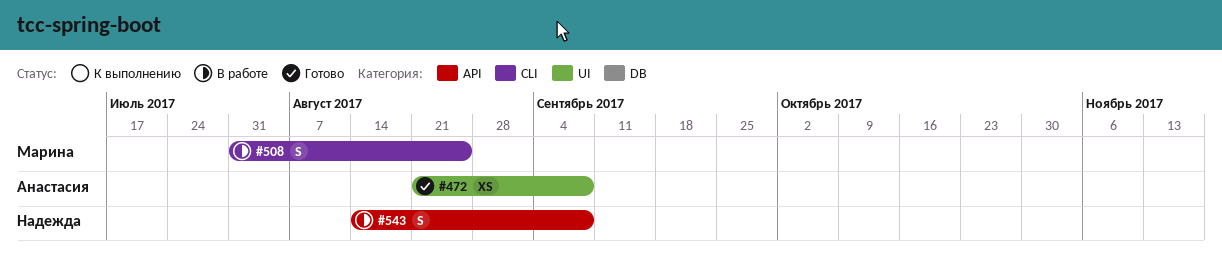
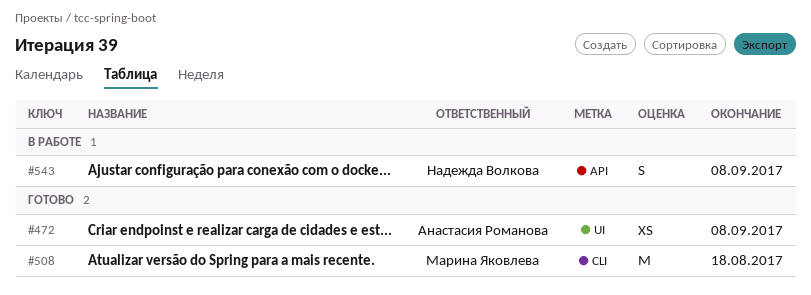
#508, status: В работе -> Готово
#508, estimate: S -> M
#508, due: Aug 25 -> Aug 18

